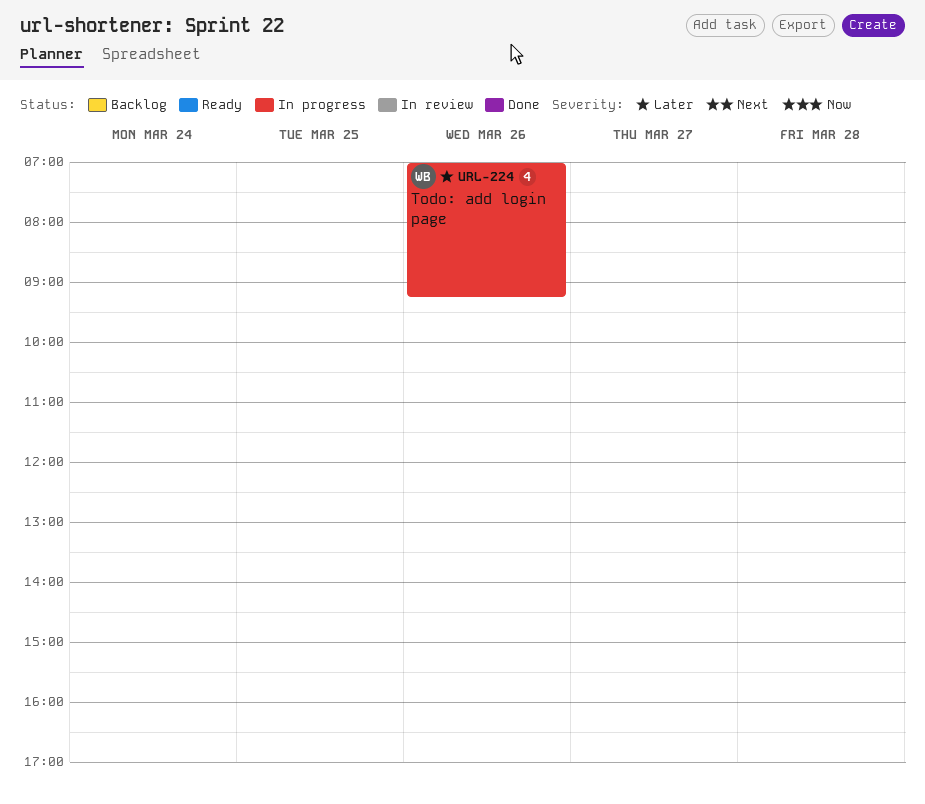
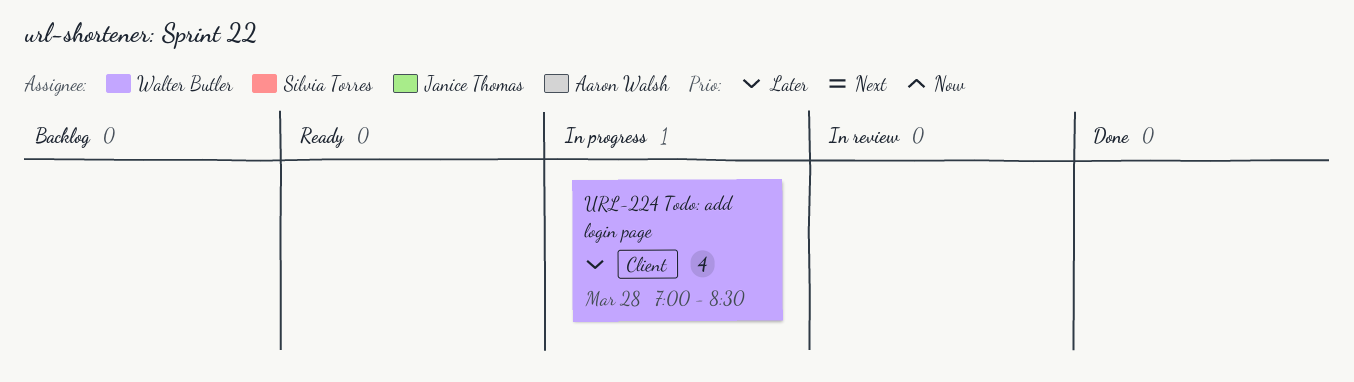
URL-224, day: Mar 26 -> Mar 28
URL-224, ends: 09:15 -> 08:30

